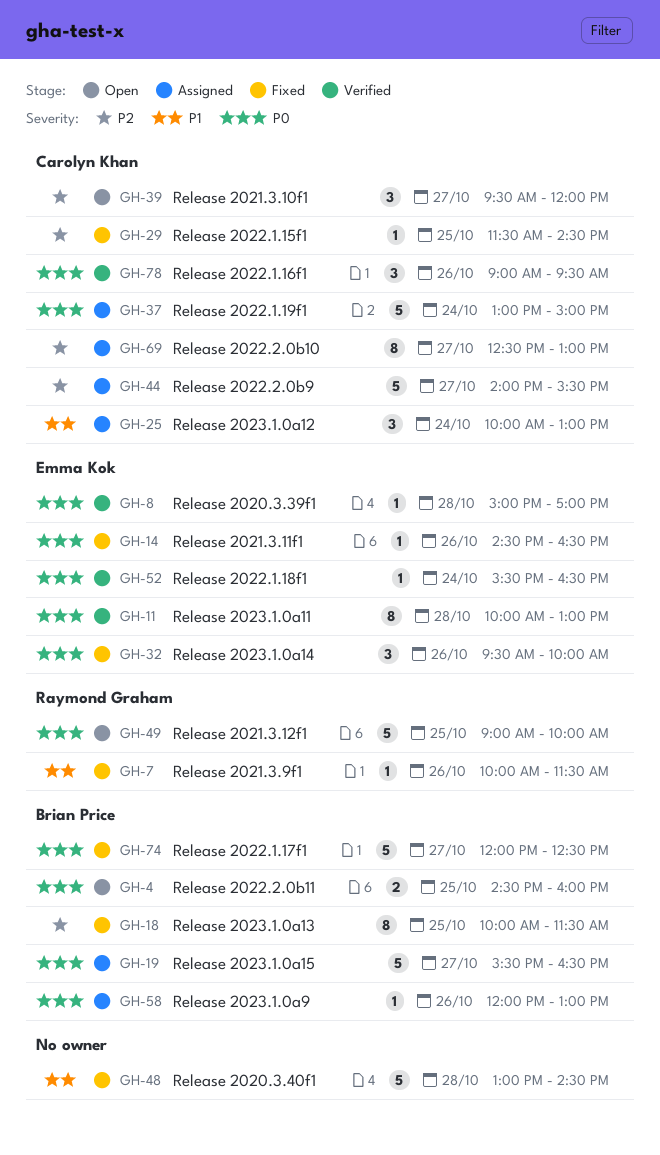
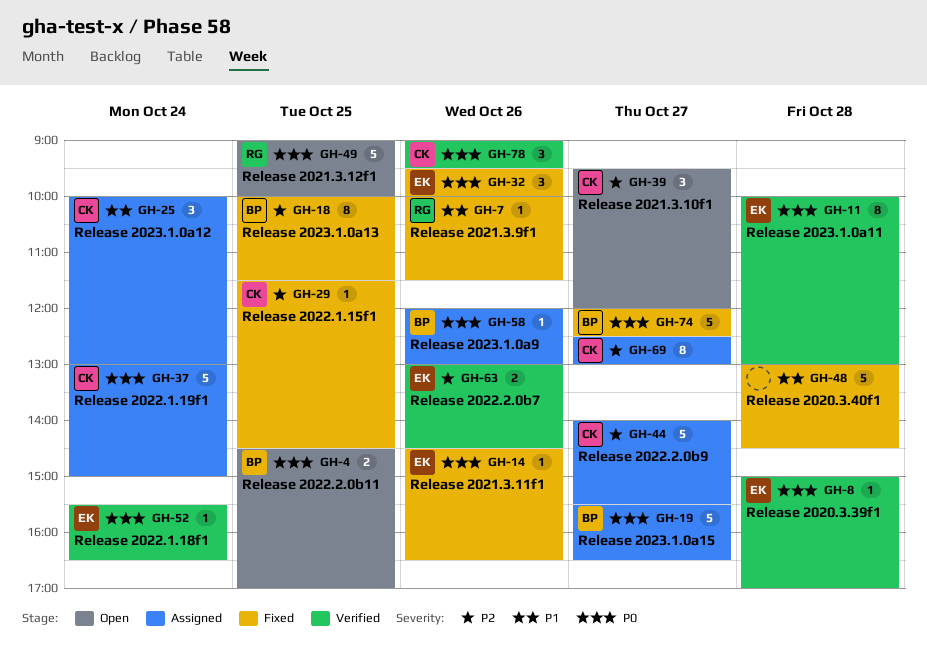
GH-4, ends: 16:00 -> 17:00
GH-63: none -> present

